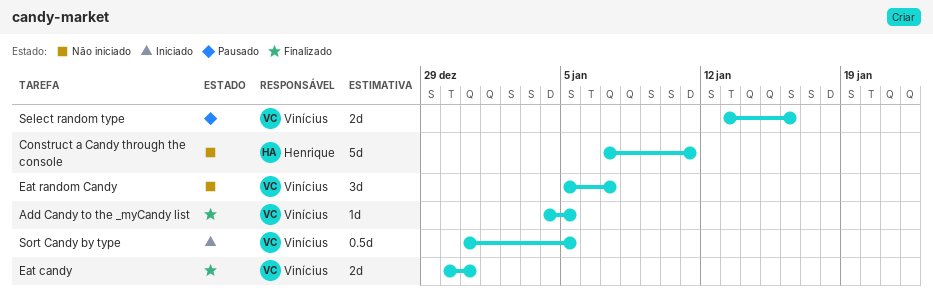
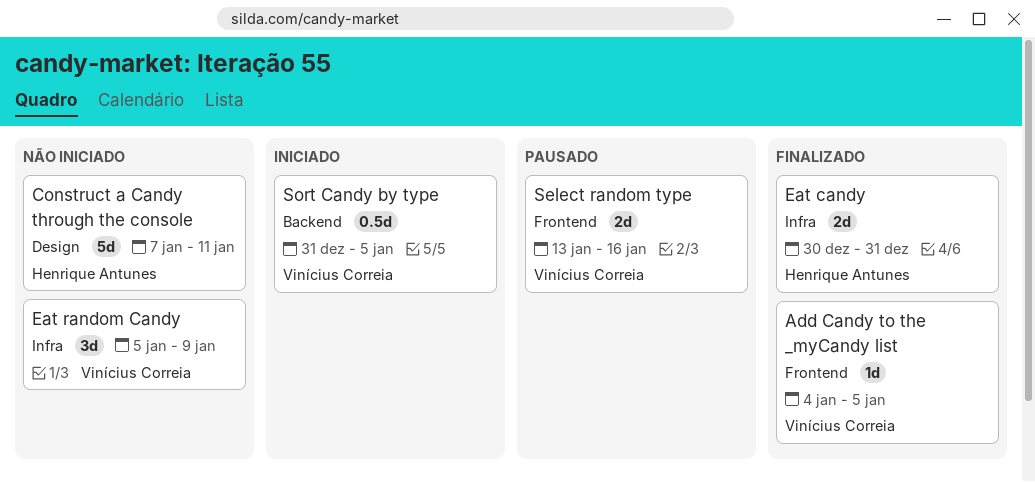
Eat candy, owner: Vinícius Correia -> Henrique Antunes
Eat random Candy, due: Jan 7 -> Jan 9

